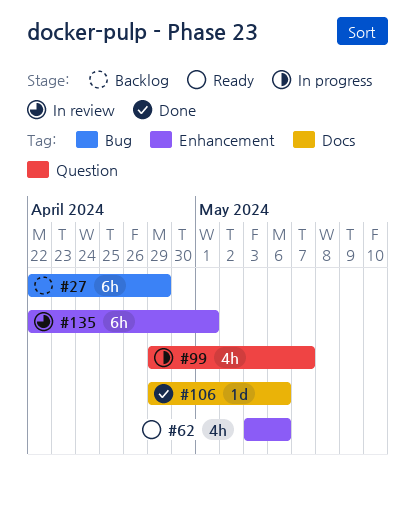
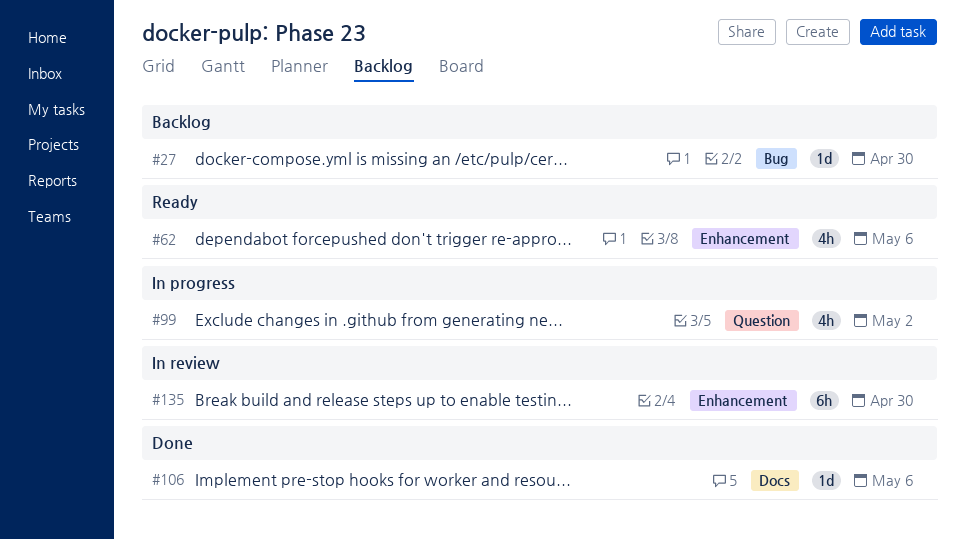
#27, estimate: 6h -> 1d
#27, due: Apr 29 -> Apr 30
#99, due: May 7 -> May 2
#135, due: May 1 -> Apr 30

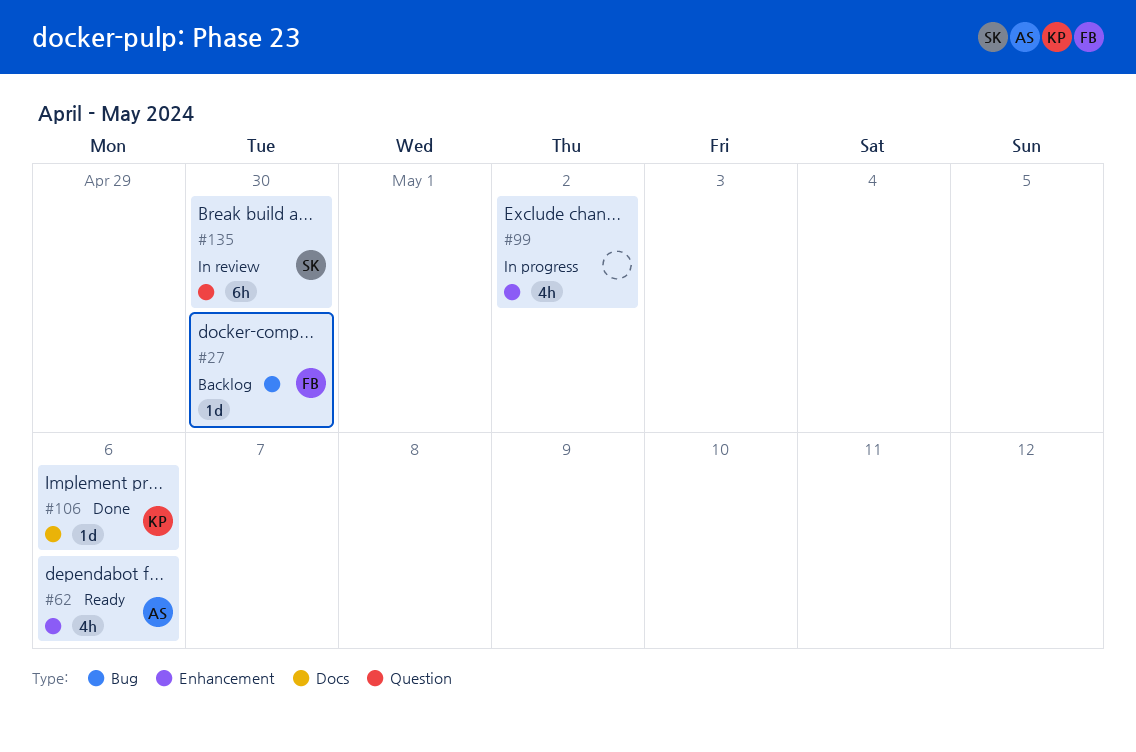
#99, label: Question -> Enhancement
#135, label: Enhancement -> Question

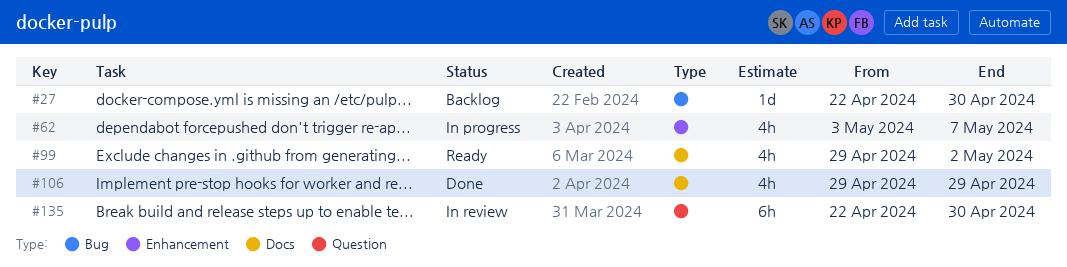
#62, status: Ready -> In progress
#62, due: May 6 -> May 7
#99, status: In progress -> Ready
#99, label: Enhancement -> Docs
#106, estimate: 1d -> 4h
#106, due: May 6 -> Apr 29

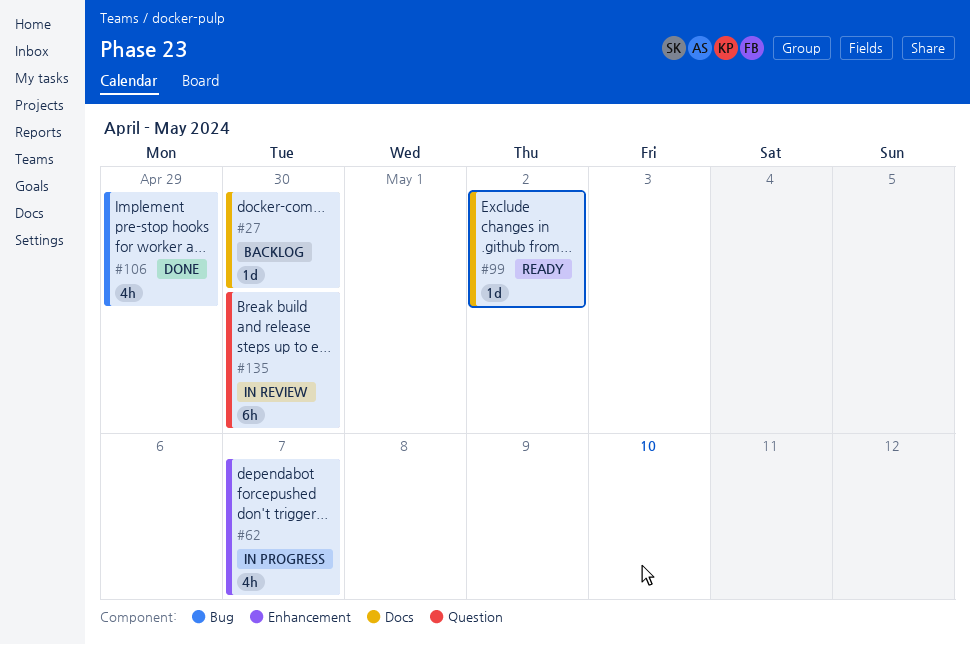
#27, label: Bug -> Docs
#99, estimate: 4h -> 1d
#106, label: Docs -> Bug

